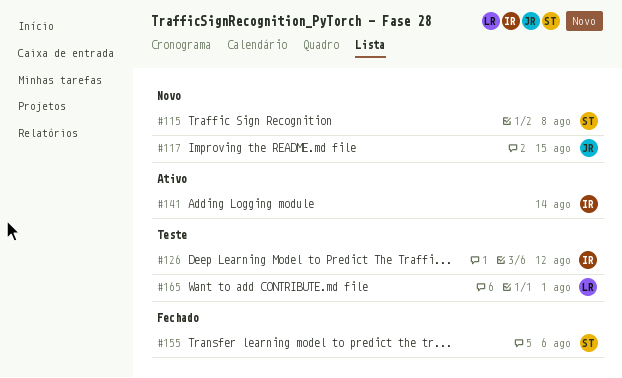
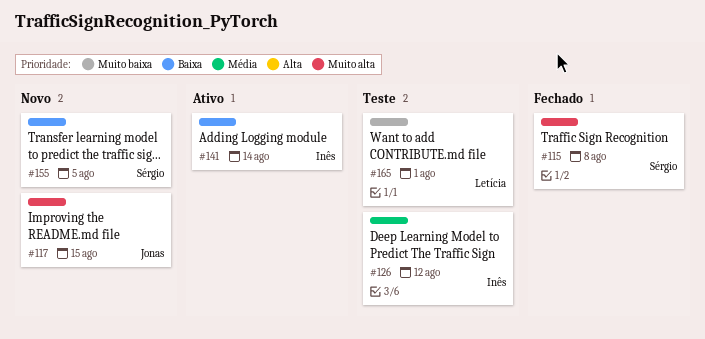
#115, status: Novo -> Fechado
#155, status: Fechado -> Novo
#155, due: Aug 6 -> Aug 5

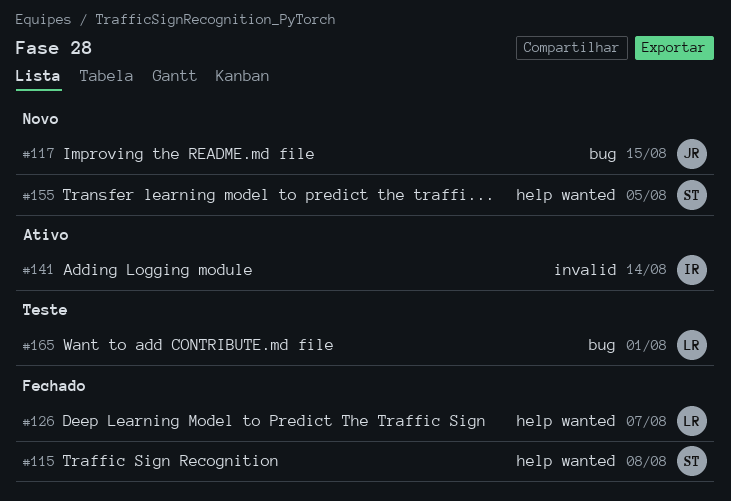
#126, status: Teste -> Fechado
#126, owner: Inês -> Letícia
#126, due: Aug 12 -> Aug 7

